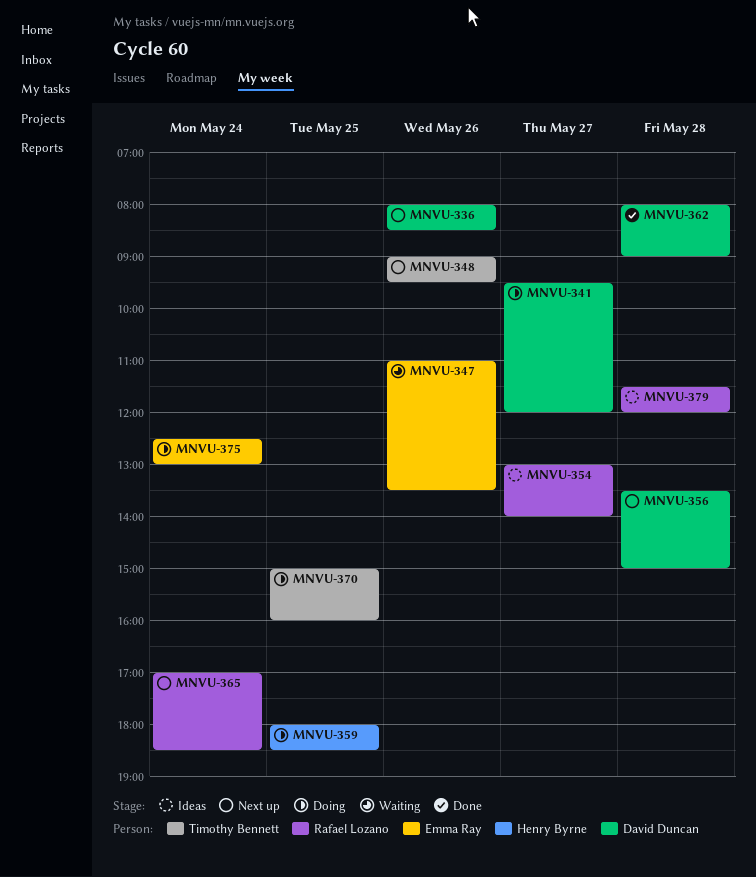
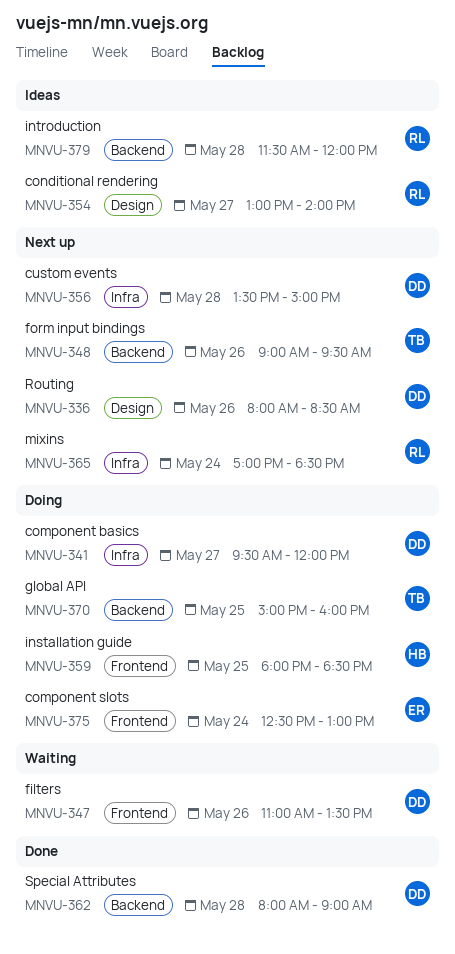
MNVU-347, owner: Emma Ray -> David Duncan

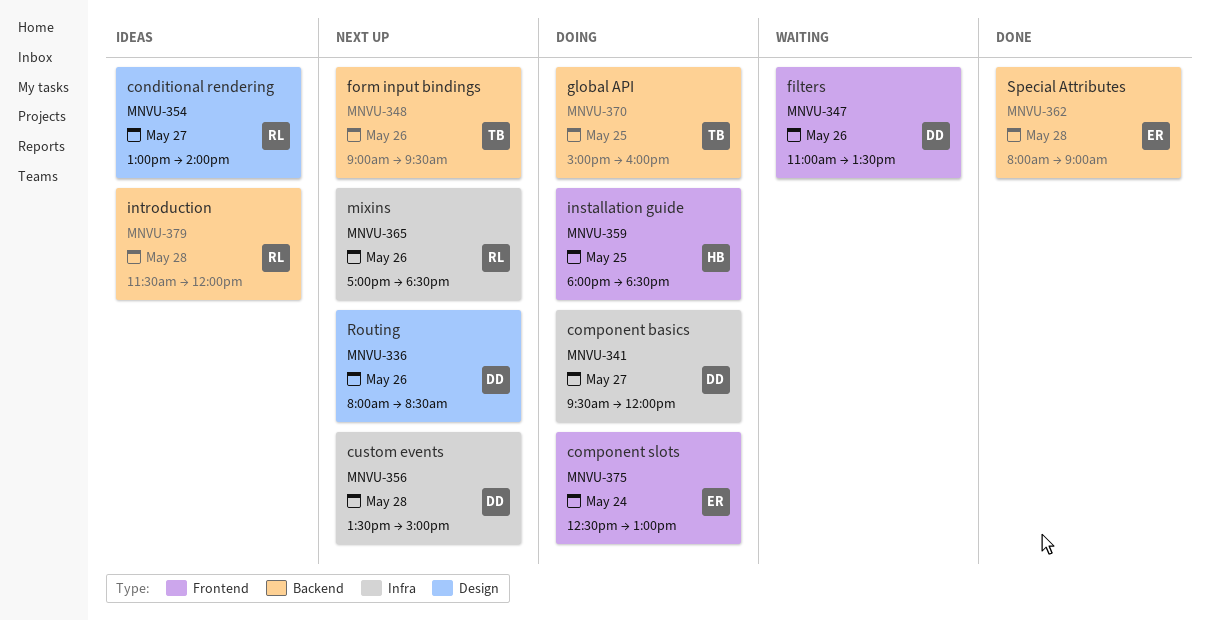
MNVU-362, owner: DD -> ER
MNVU-365, day: May 24 -> May 26

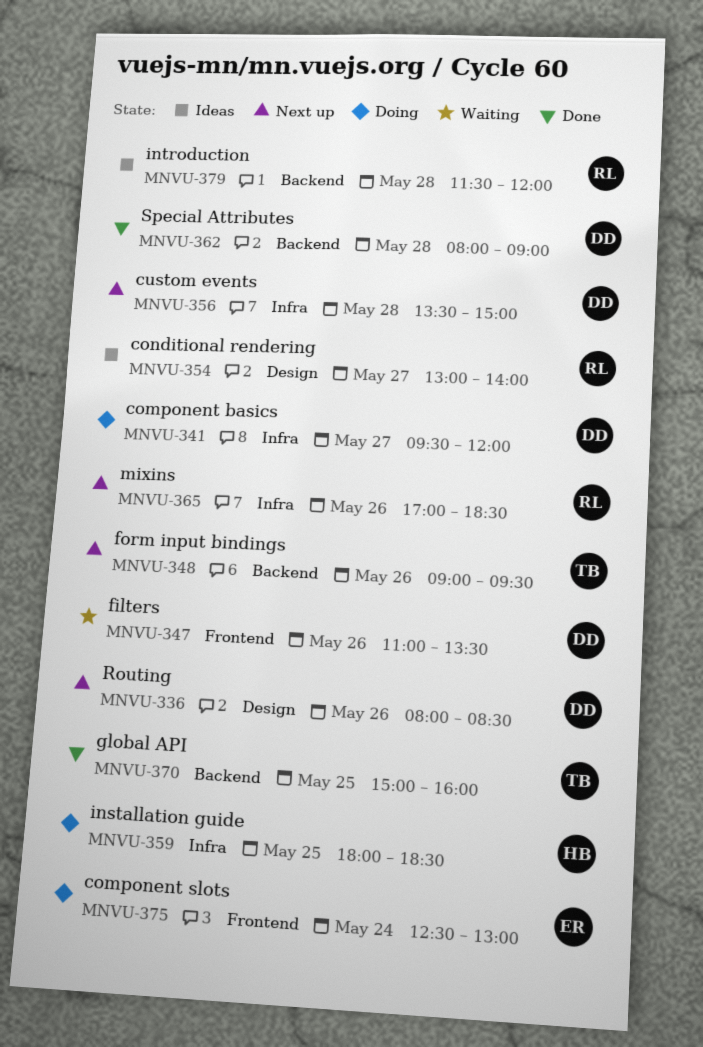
MNVU-359, label: Frontend -> Infra
MNVU-362, owner: ER -> DD
MNVU-370, status: Doing -> Done

